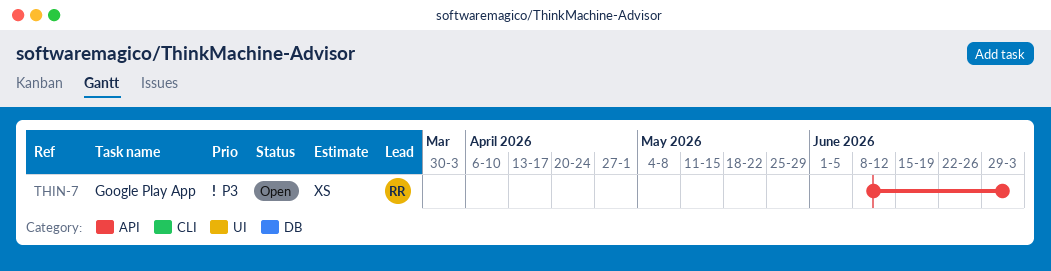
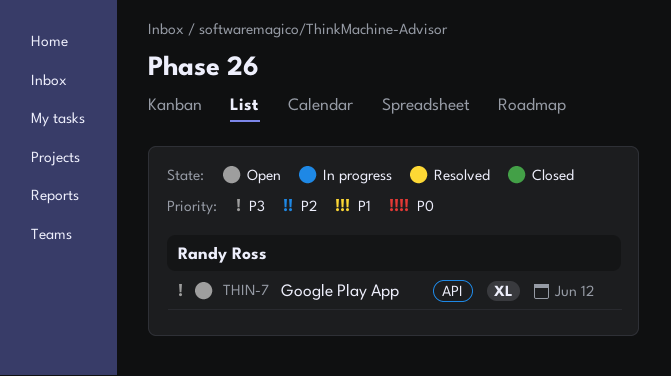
THIN-7, estimate: XS -> XL
THIN-7, due: Jul 3 -> Jun 12

